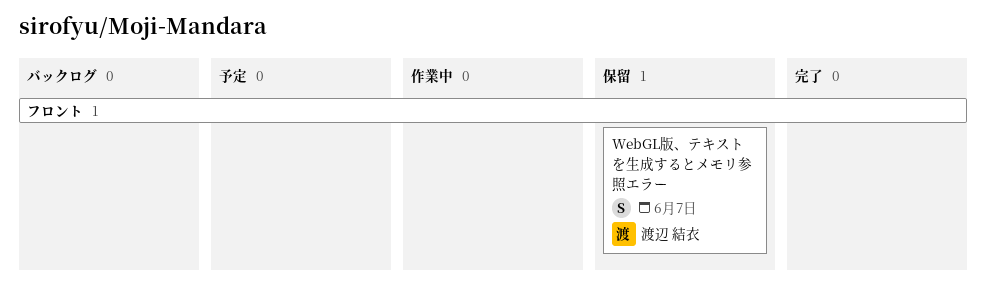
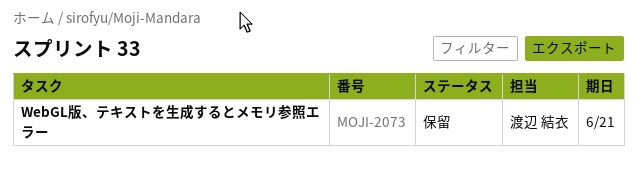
WebGL版、テキストを生成するとメモリ参照エラー, due: Jun 7 -> Jun 21

